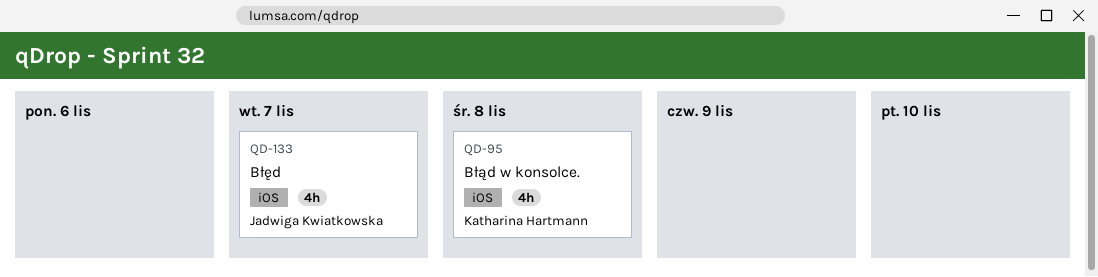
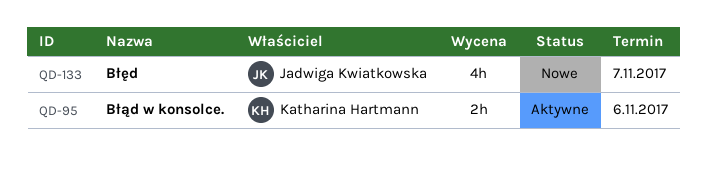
QD-95, estimate: 4h -> 2h
QD-95, due: Nov 8 -> Nov 6

